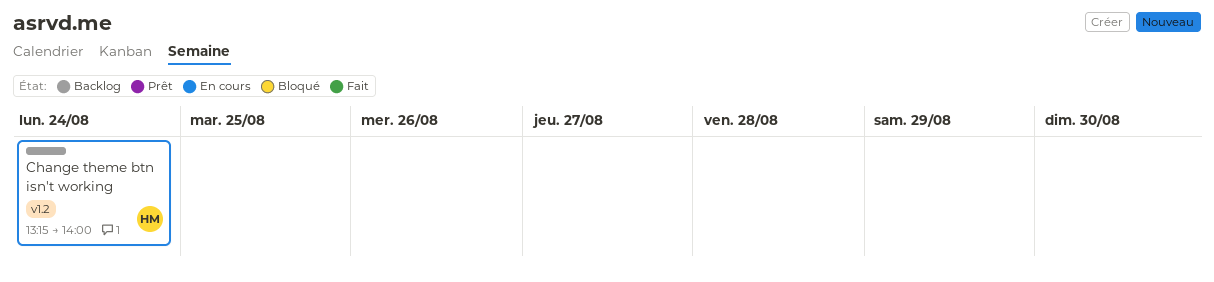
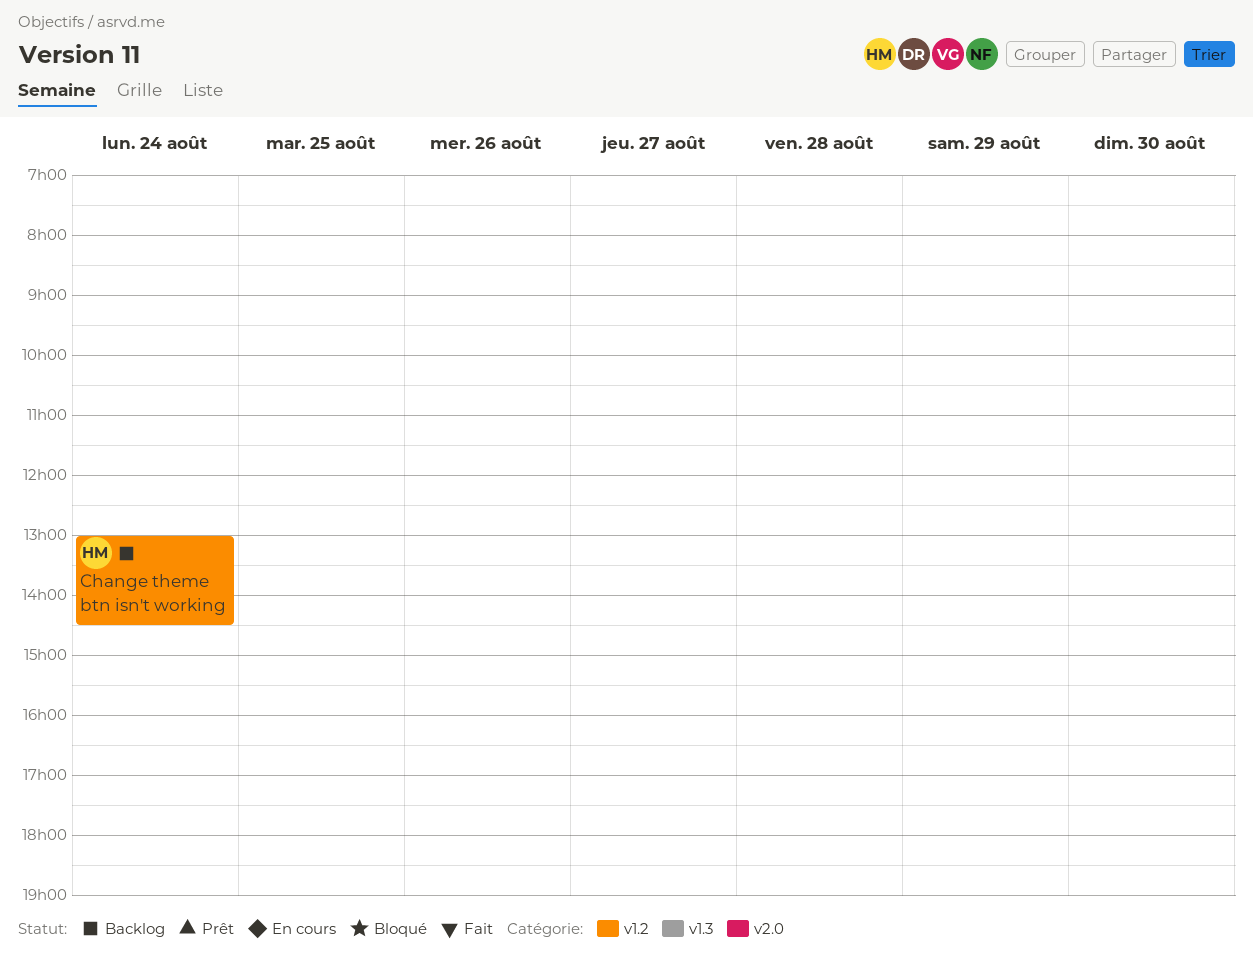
Change theme btn isn't working, begins: 13:15 -> 13:00
Change theme btn isn't working, ends: 14:00 -> 14:30

